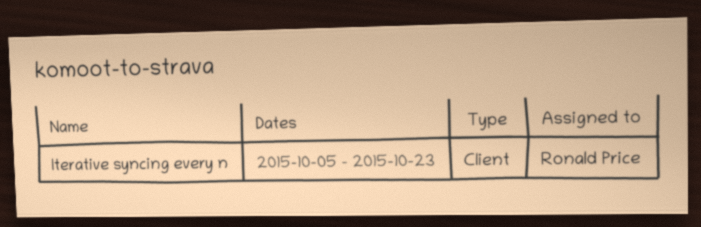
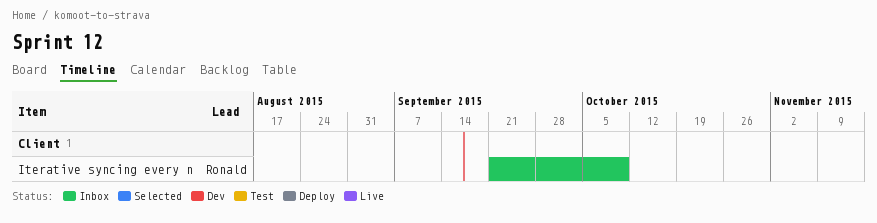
Iterative syncing every n, start: Oct 5 -> Sep 21
Iterative syncing every n, due: Oct 23 -> Oct 9

